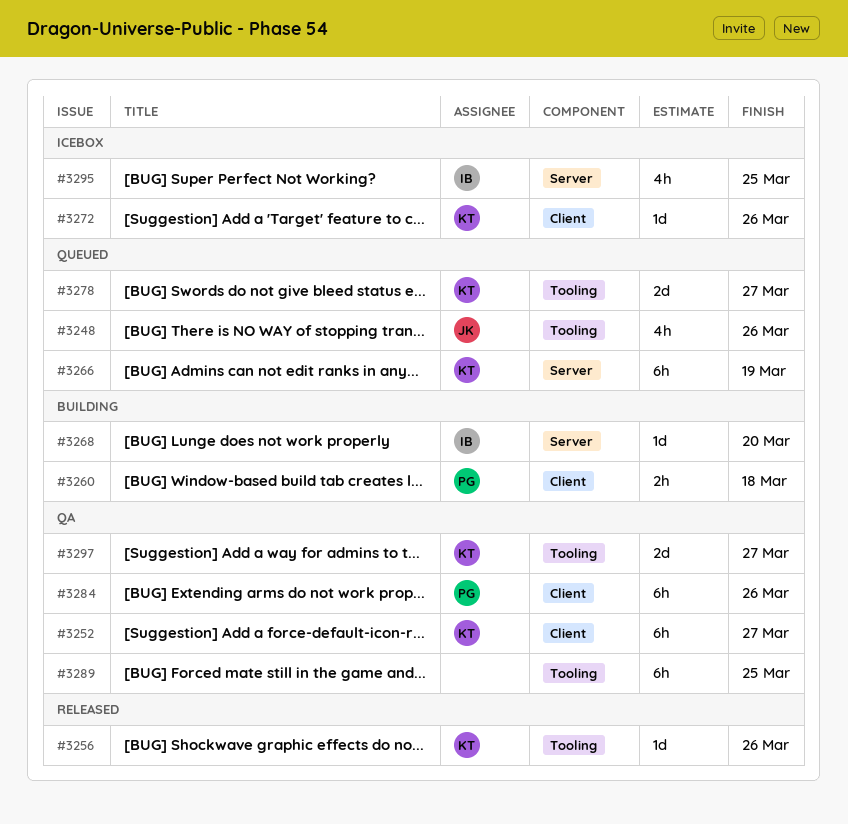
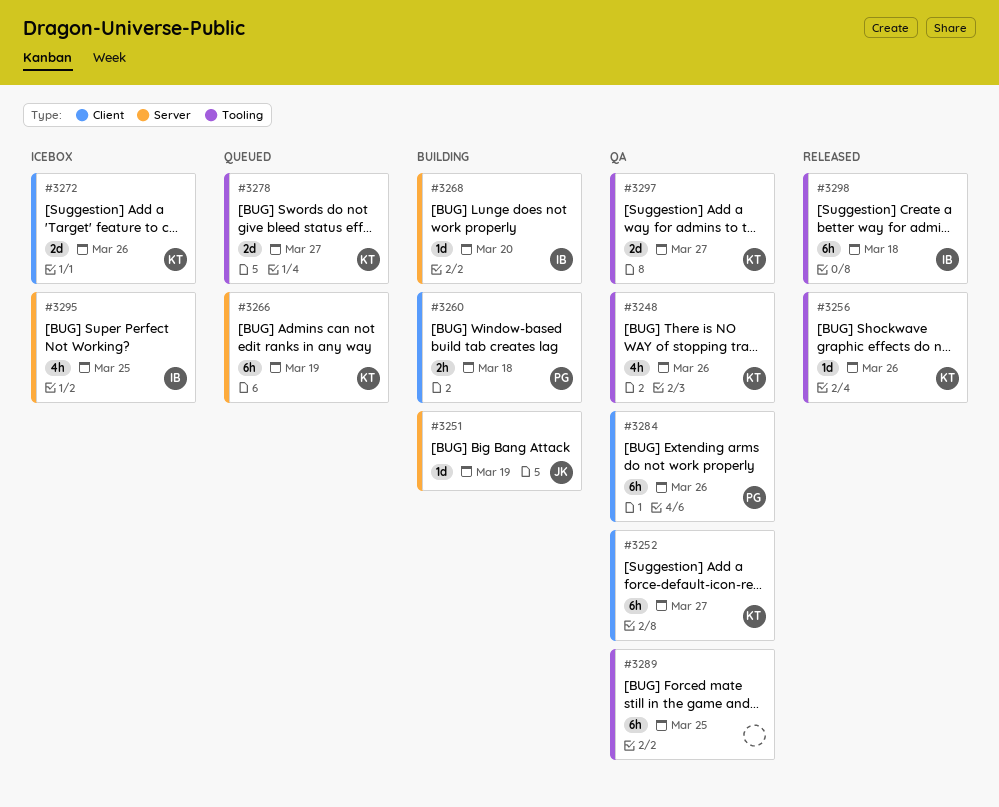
#3248, status: Queued -> QA
#3248, owner: JK -> KT
#3251: none -> present
#3272, estimate: 1d -> 2d
#3298: none -> present

